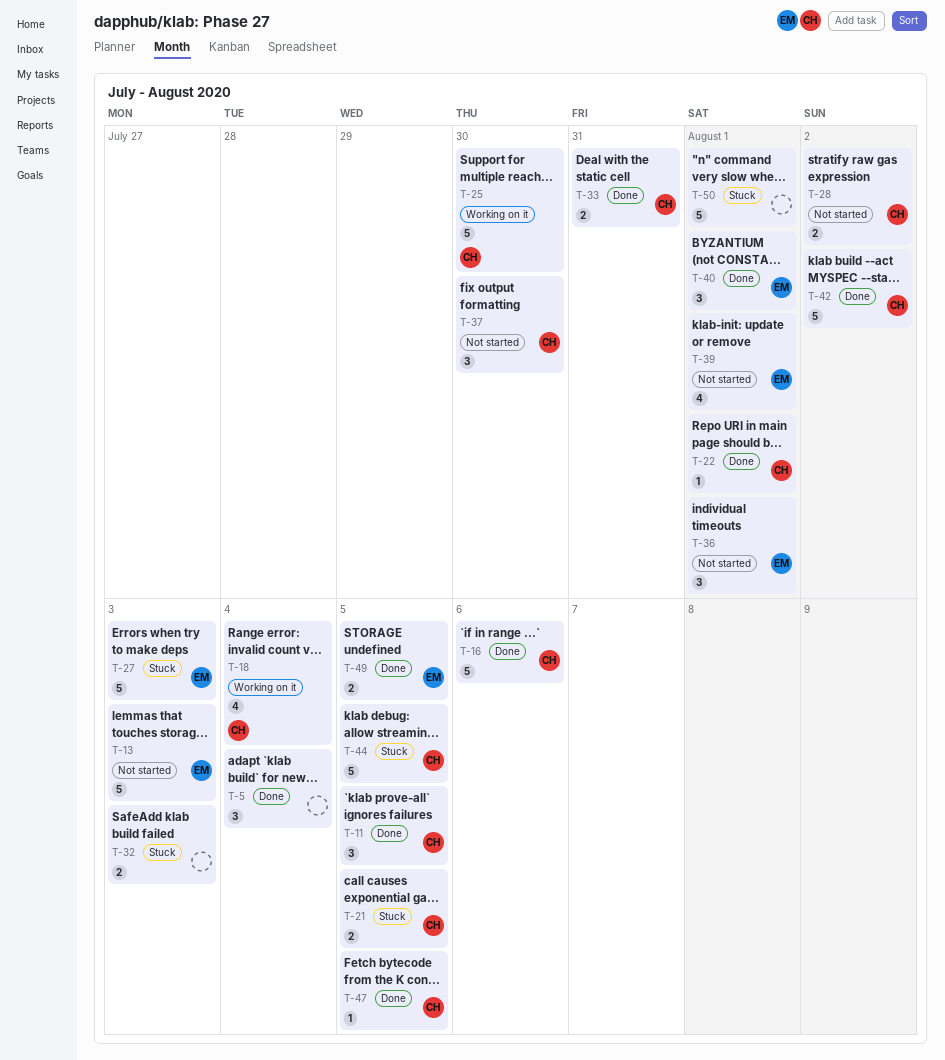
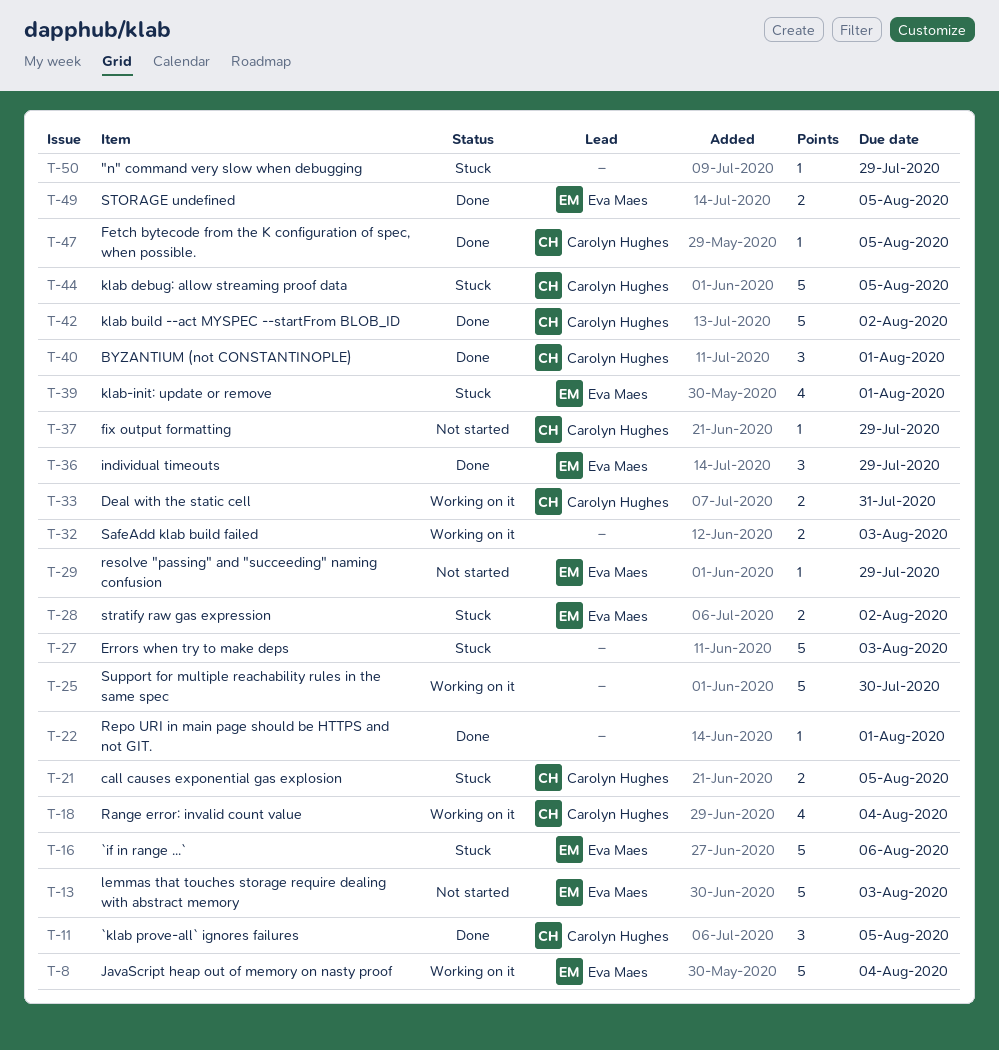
T-5: present -> none
T-8: none -> present
T-16, status: Done -> Stuck
T-16, owner: Carolyn Hughes -> Eva Maes
T-22, owner: Carolyn Hughes -> none
T-25, owner: Carolyn Hughes -> none
T-27, owner: Eva Maes -> none
T-28, status: Not started -> Stuck
T-28, owner: Carolyn Hughes -> Eva Maes
T-29: none -> present
T-32, status: Stuck -> Working on it
T-33, status: Done -> Working on it
T-36, status: Not started -> Done
T-36, due: Aug 1 -> Jul 29
T-37, estimate: 3 -> 1
T-37, due: Jul 30 -> Jul 29
T-39, status: Not started -> Stuck
T-40, owner: Eva Maes -> Carolyn Hughes
T-50, estimate: 5 -> 1
T-50, due: Aug 1 -> Jul 29

